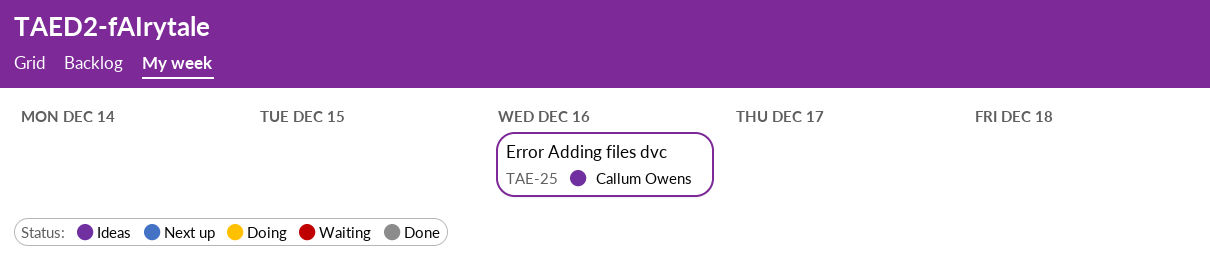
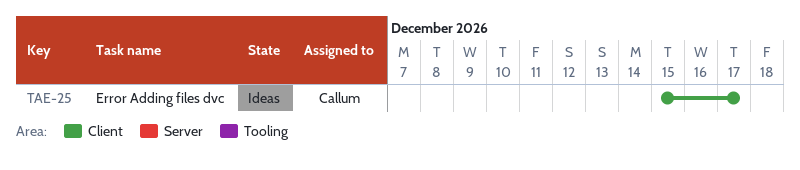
TAE-25, due: Dec 16 -> Dec 17

